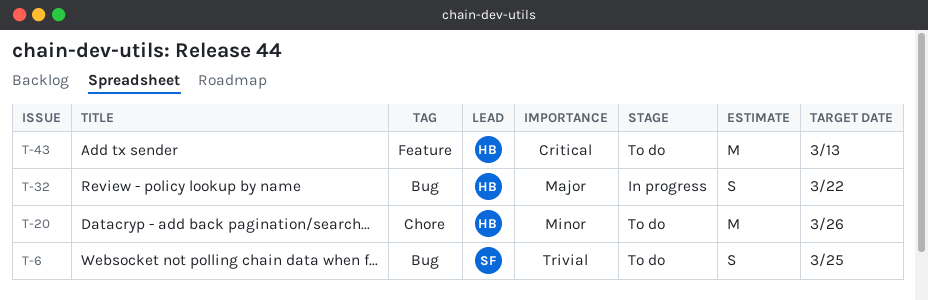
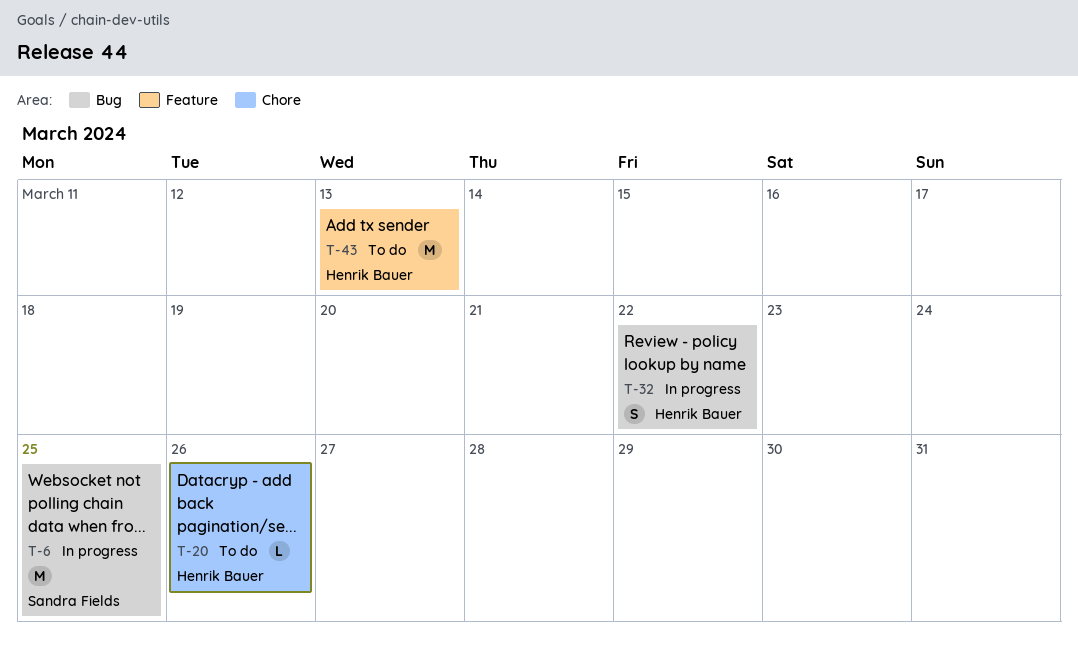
T-6, status: To do -> In progress
T-6, estimate: S -> M
T-20, estimate: M -> L

